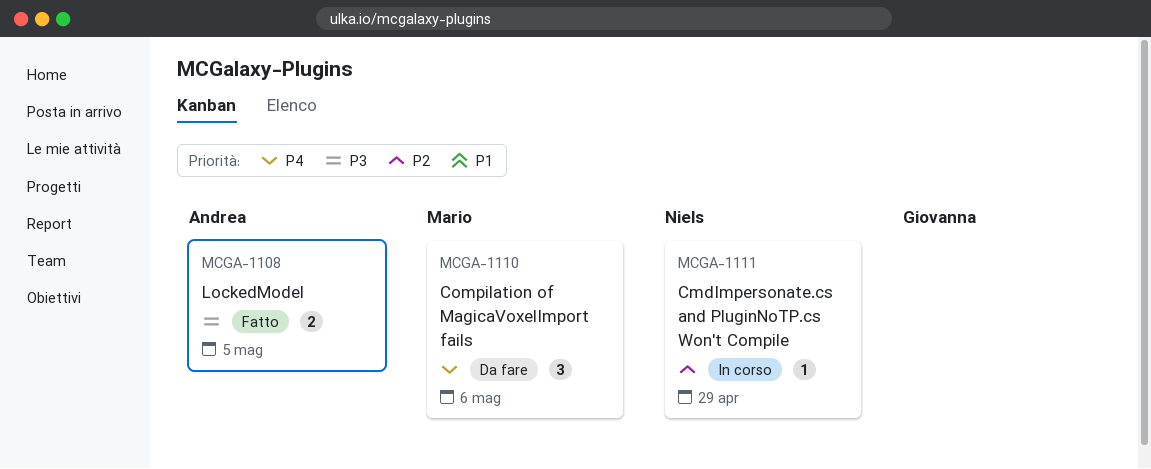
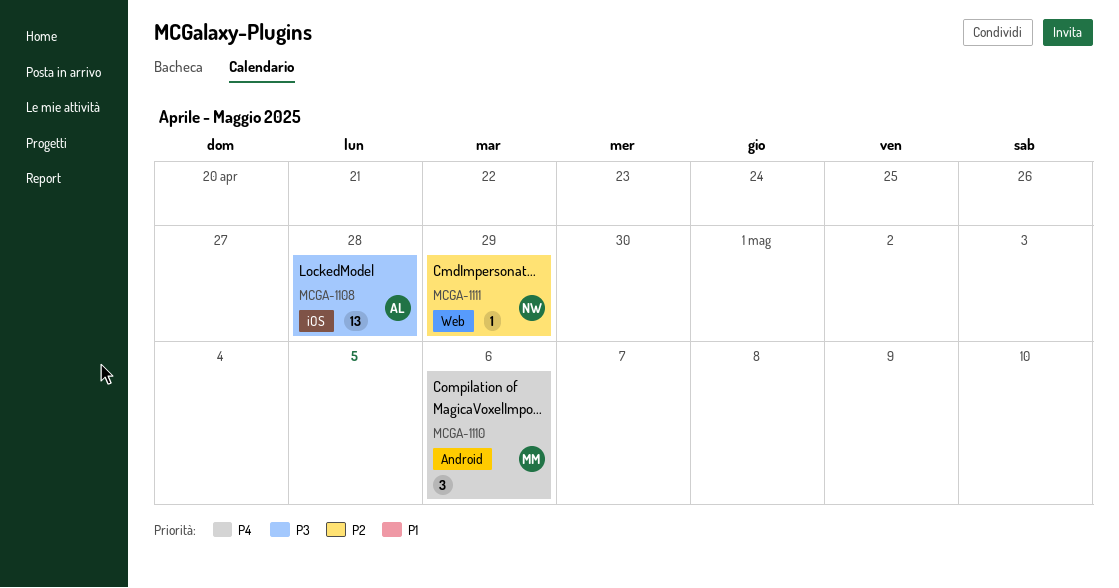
MCGA-1108, estimate: 2 -> 13
MCGA-1108, due: May 5 -> Apr 28

